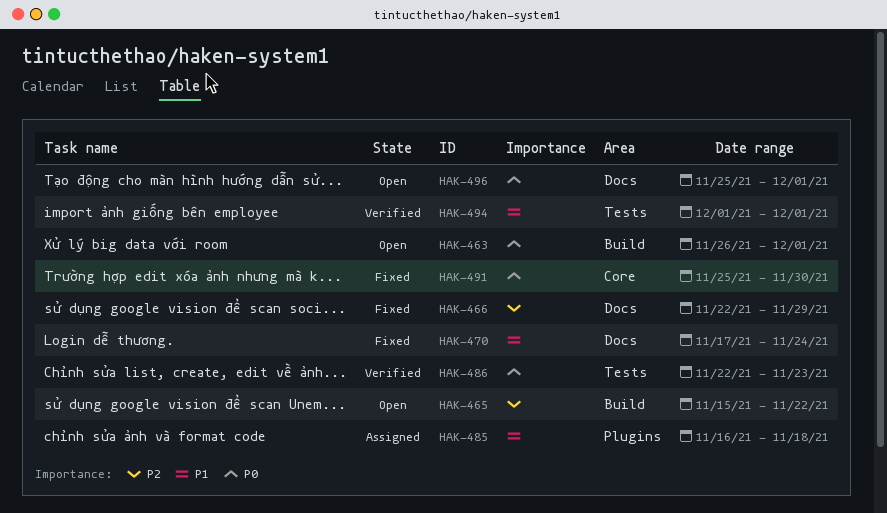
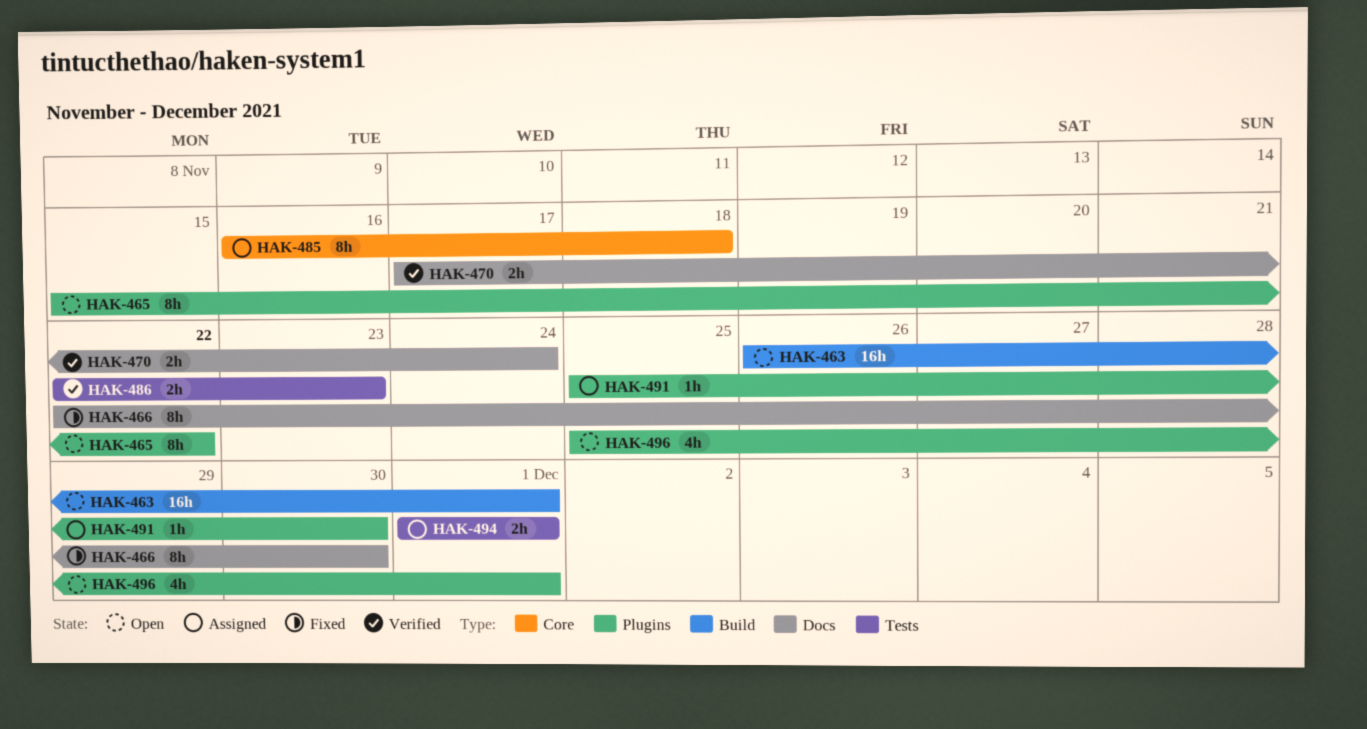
HAK-465, label: Build -> Plugins
HAK-466, due: Nov 29 -> Nov 30
HAK-470, status: Fixed -> Verified
HAK-485, label: Plugins -> Core
HAK-491, status: Fixed -> Assigned
HAK-491, label: Core -> Plugins
HAK-494, status: Verified -> Assigned
HAK-496, label: Docs -> Plugins

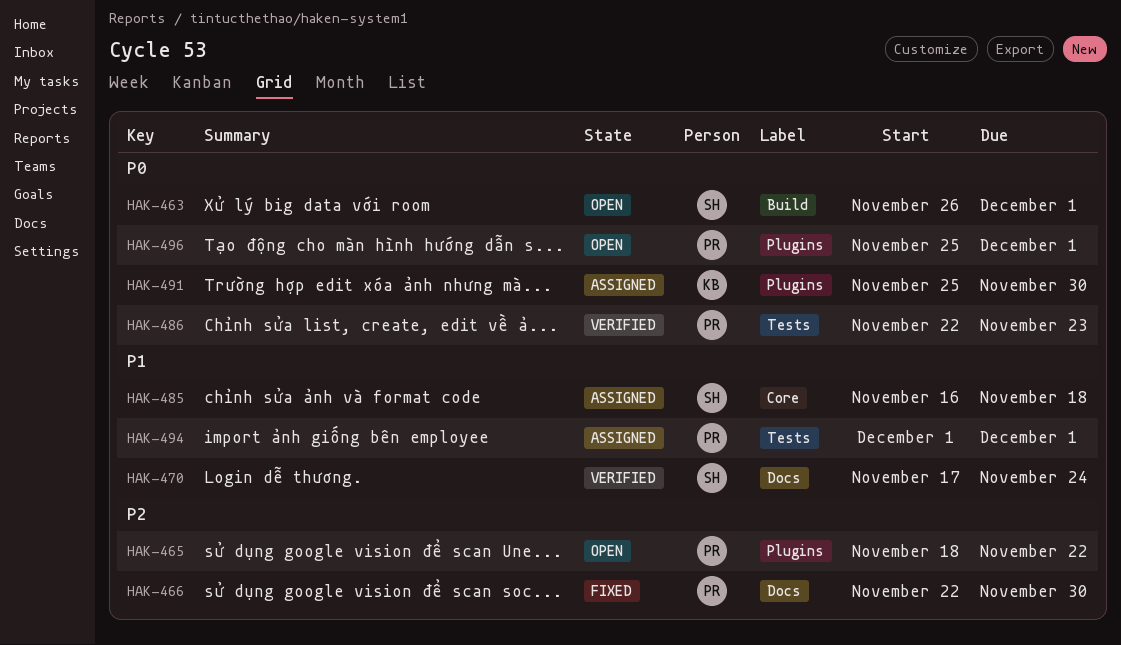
HAK-465, start: Nov 15 -> Nov 18

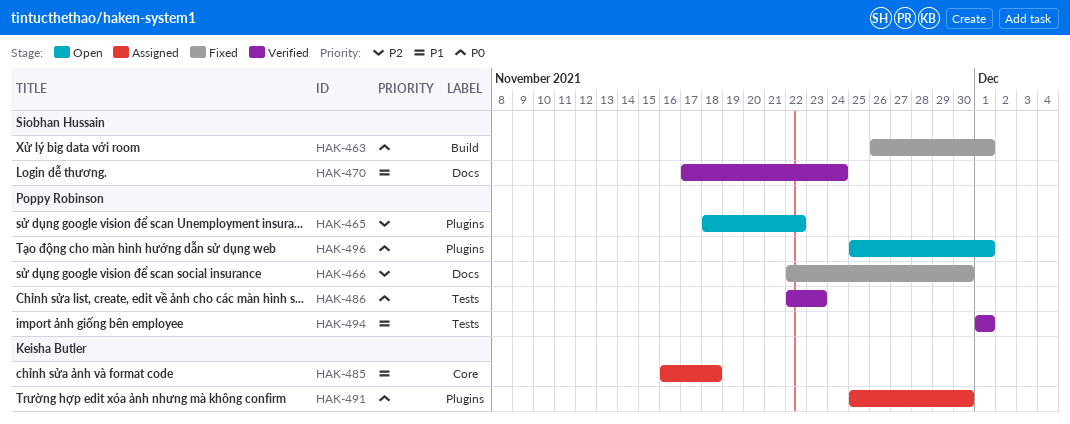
HAK-463, status: Open -> Fixed
HAK-485, owner: Siobhan Hussain -> Keisha Butler
HAK-494, status: Assigned -> Verified

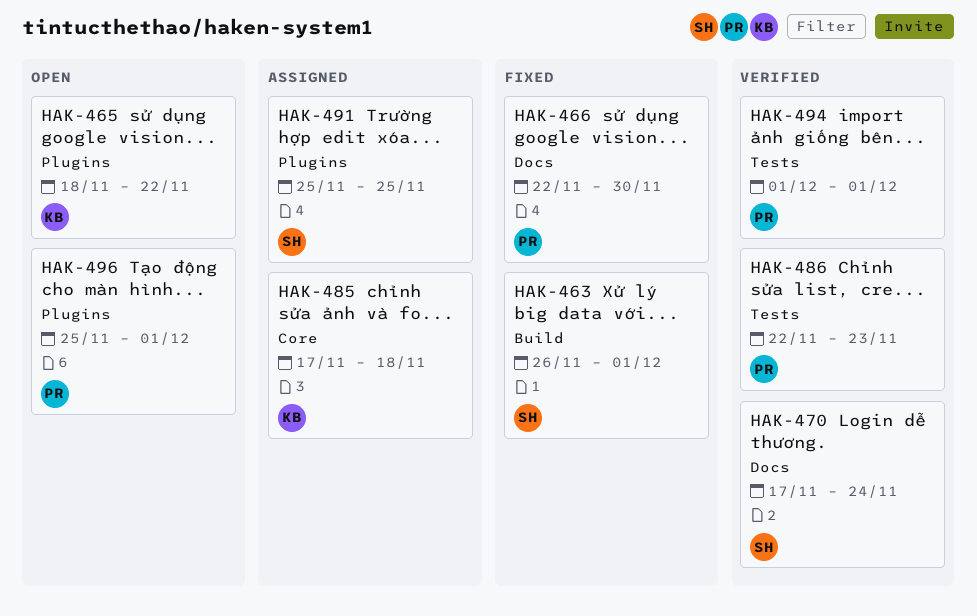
HAK-465, owner: Poppy Robinson -> Keisha Butler
HAK-485, start: Nov 16 -> Nov 17
HAK-491, owner: Keisha Butler -> Siobhan Hussain
HAK-491, due: Nov 30 -> Nov 25

